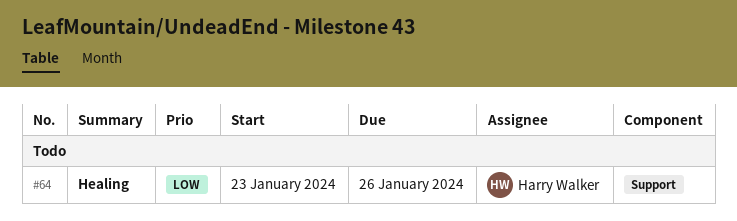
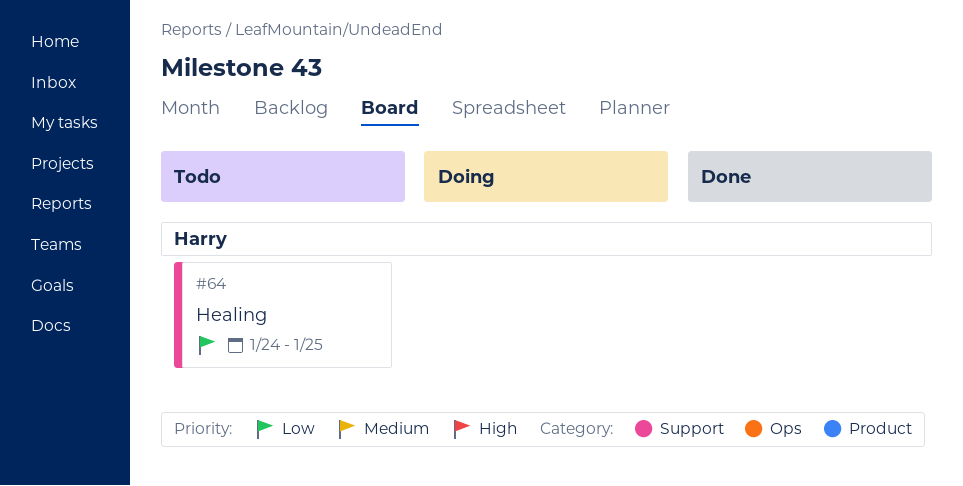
#64, start: Jan 23 -> Jan 24
#64, due: Jan 26 -> Jan 25

